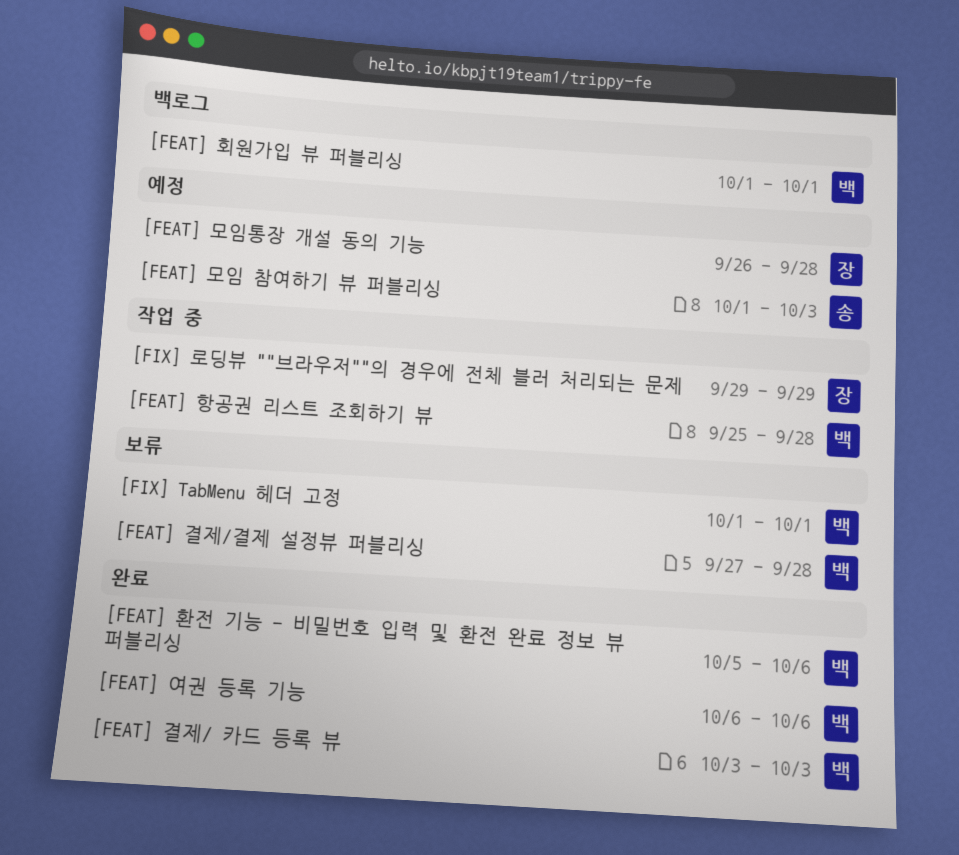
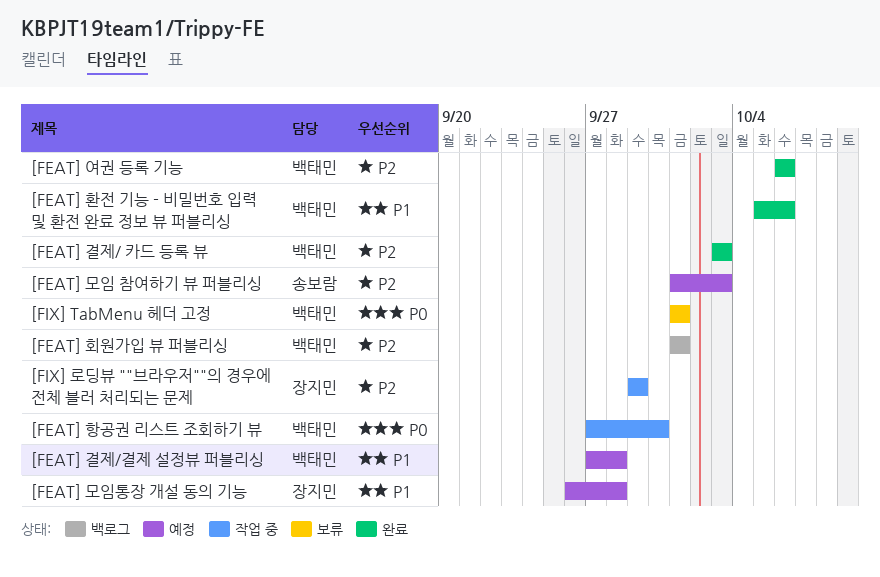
[FEAT] 결제/결제 설정뷰 퍼블리싱, status: 보류 -> 예정
[FEAT] 항공권 리스트 조회하기 뷰, start: Sep 25 -> Sep 27
[FEAT] 항공권 리스트 조회하기 뷰, due: Sep 28 -> Sep 30

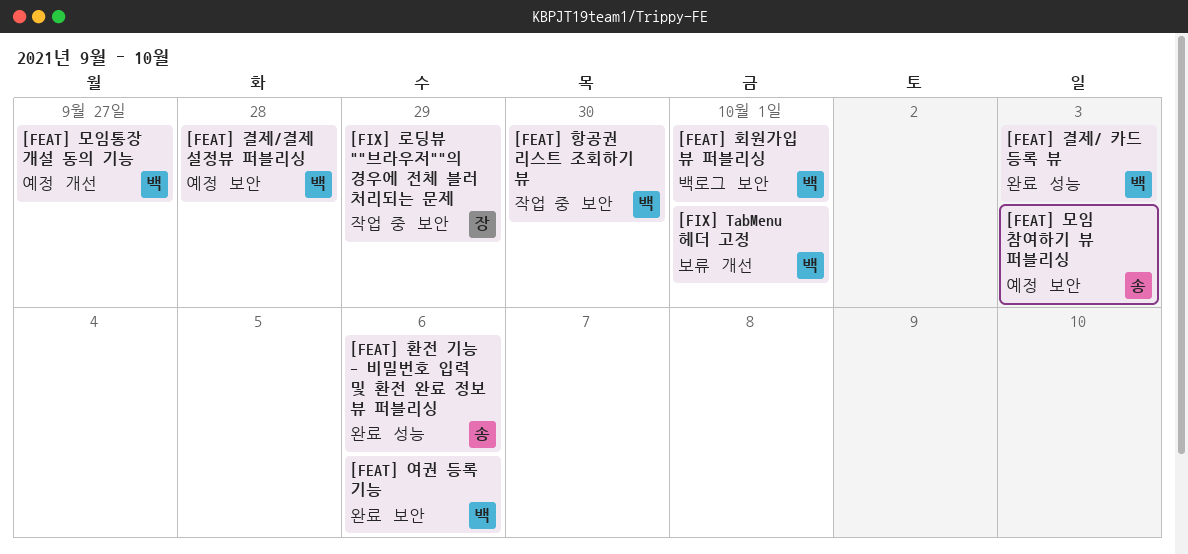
[FEAT] 모임통장 개설 동의 기능, owner: 장지민 -> 백태민
[FEAT] 모임통장 개설 동의 기능, due: Sep 28 -> Sep 27
[FEAT] 환전 기능 - 비밀번호 입력 및 환전 완료 정보 뷰 퍼블리싱, owner: 백태민 -> 송보람

